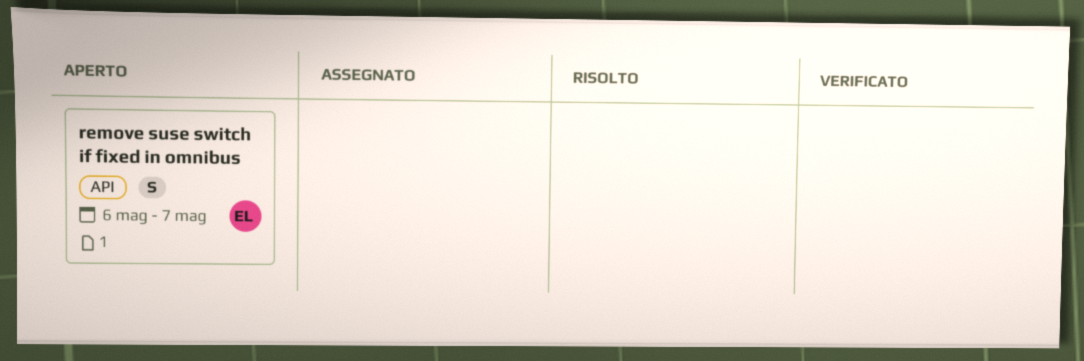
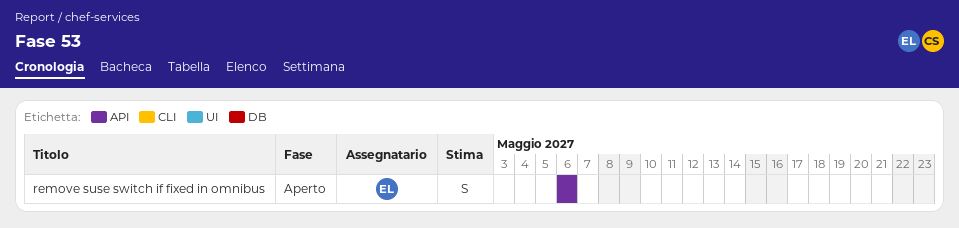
remove suse switch if fixed in omnibus, due: May 7 -> May 6

